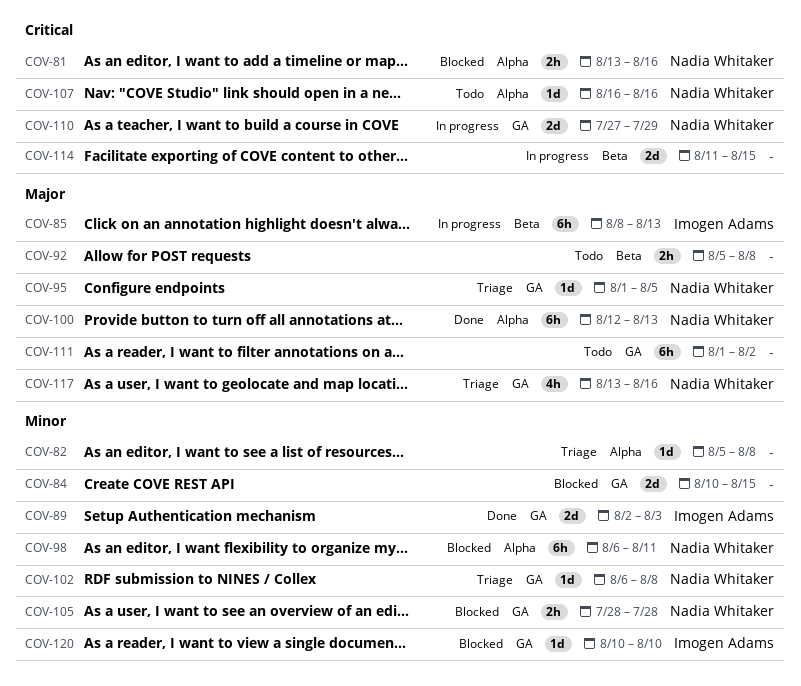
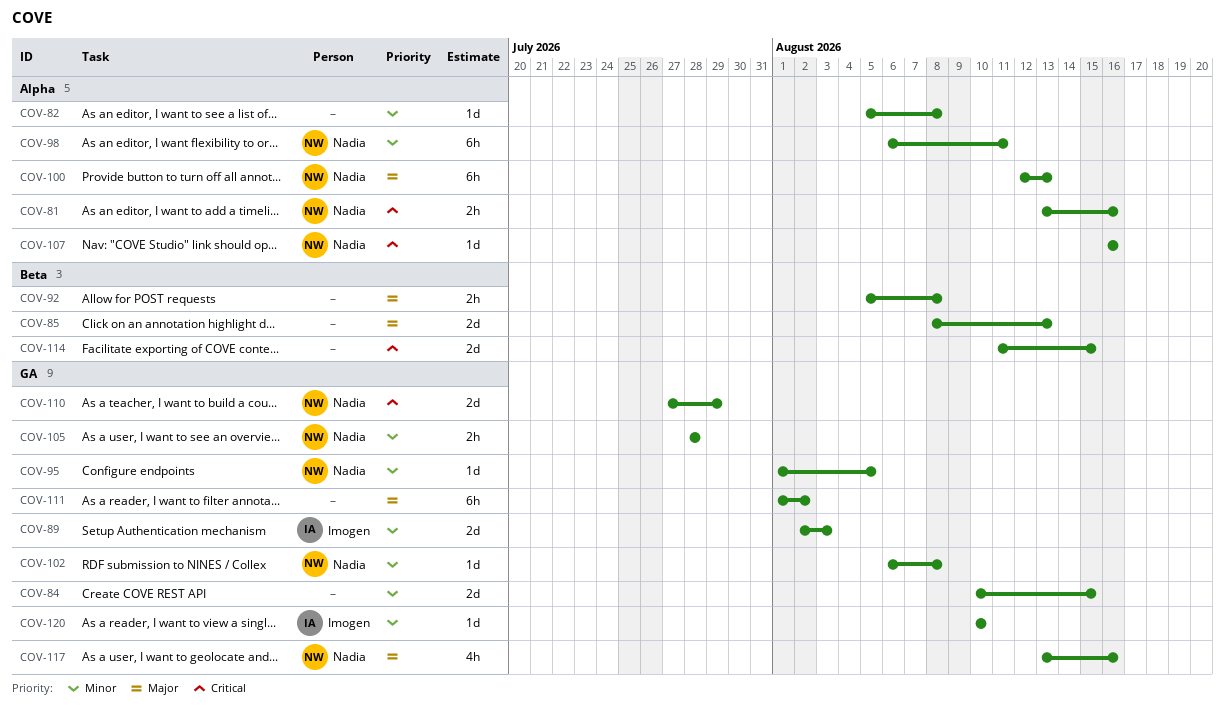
COV-85, owner: Imogen Adams -> none
COV-85, estimate: 6h -> 2d
COV-95, priority: Major -> Minor

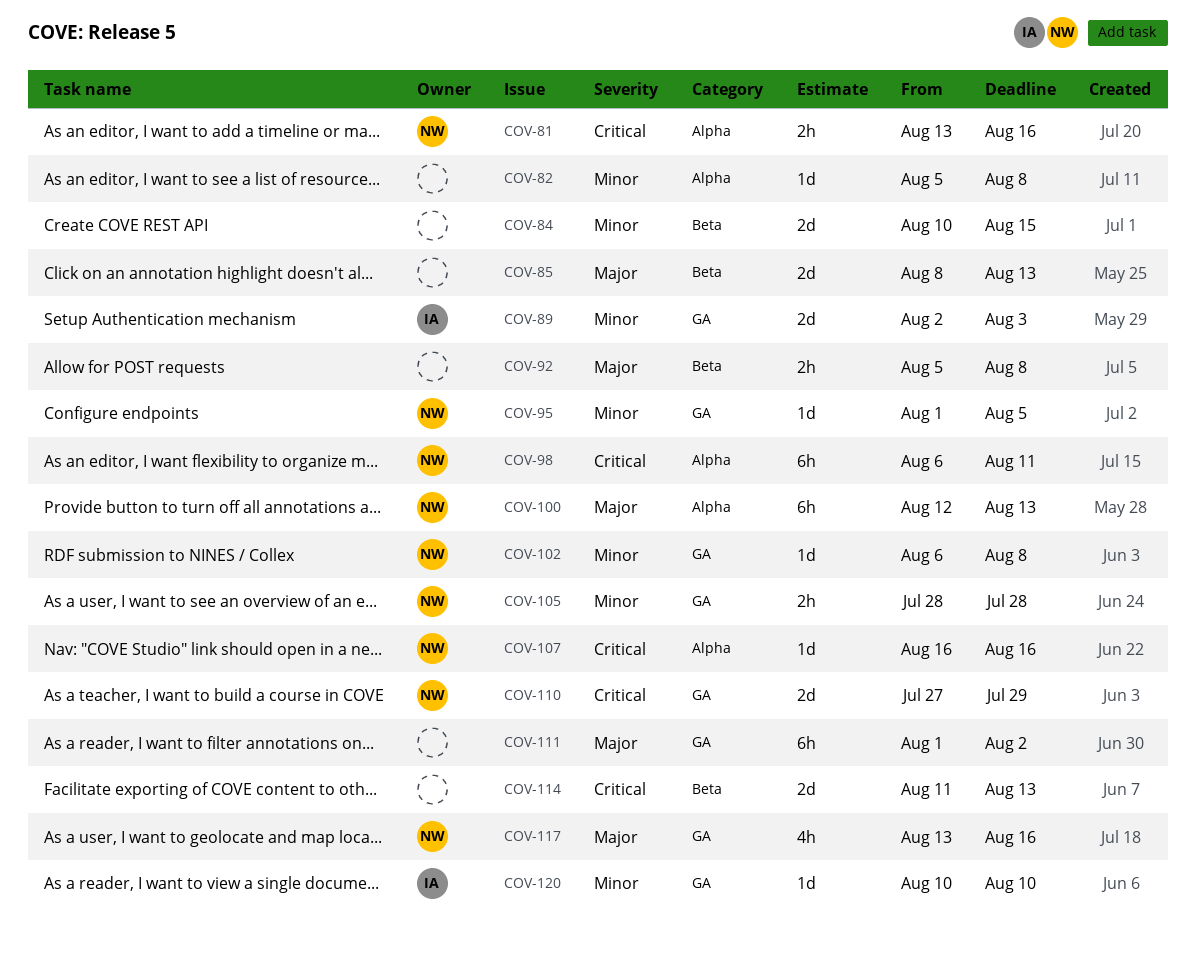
COV-84, label: GA -> Beta
COV-98, priority: Minor -> Critical
COV-114, due: Aug 15 -> Aug 13

